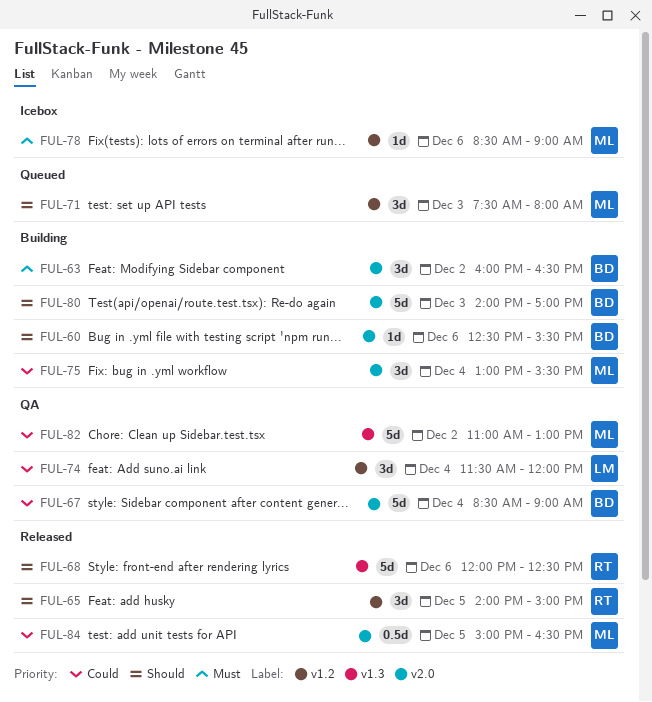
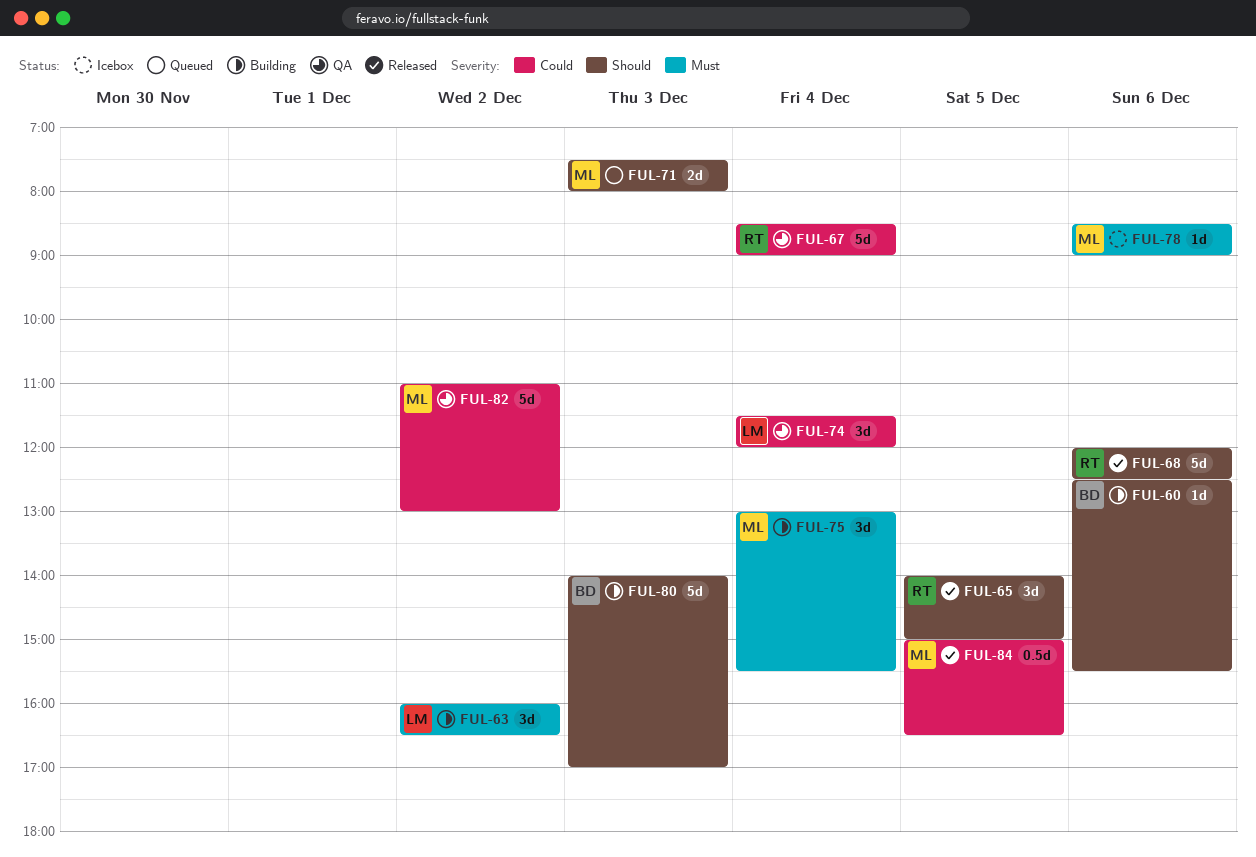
FUL-63, owner: BD -> LM
FUL-67, owner: BD -> RT
FUL-71, estimate: 3d -> 2d
FUL-75, priority: Could -> Must

